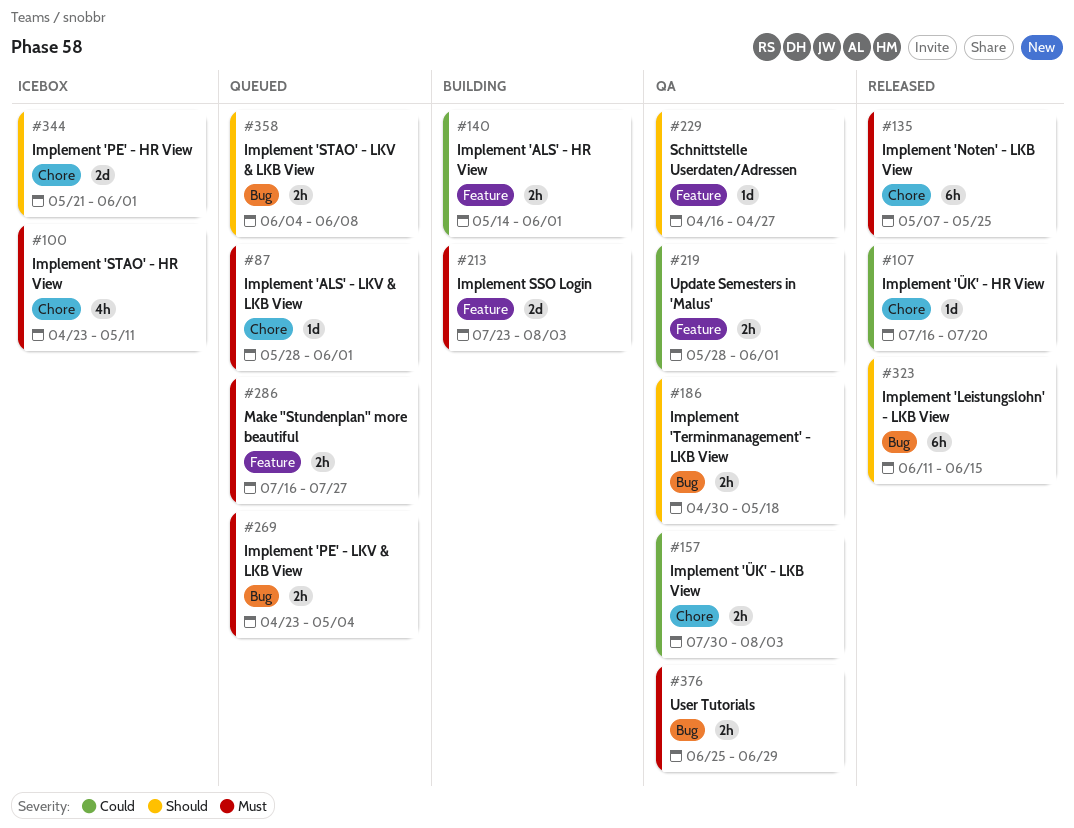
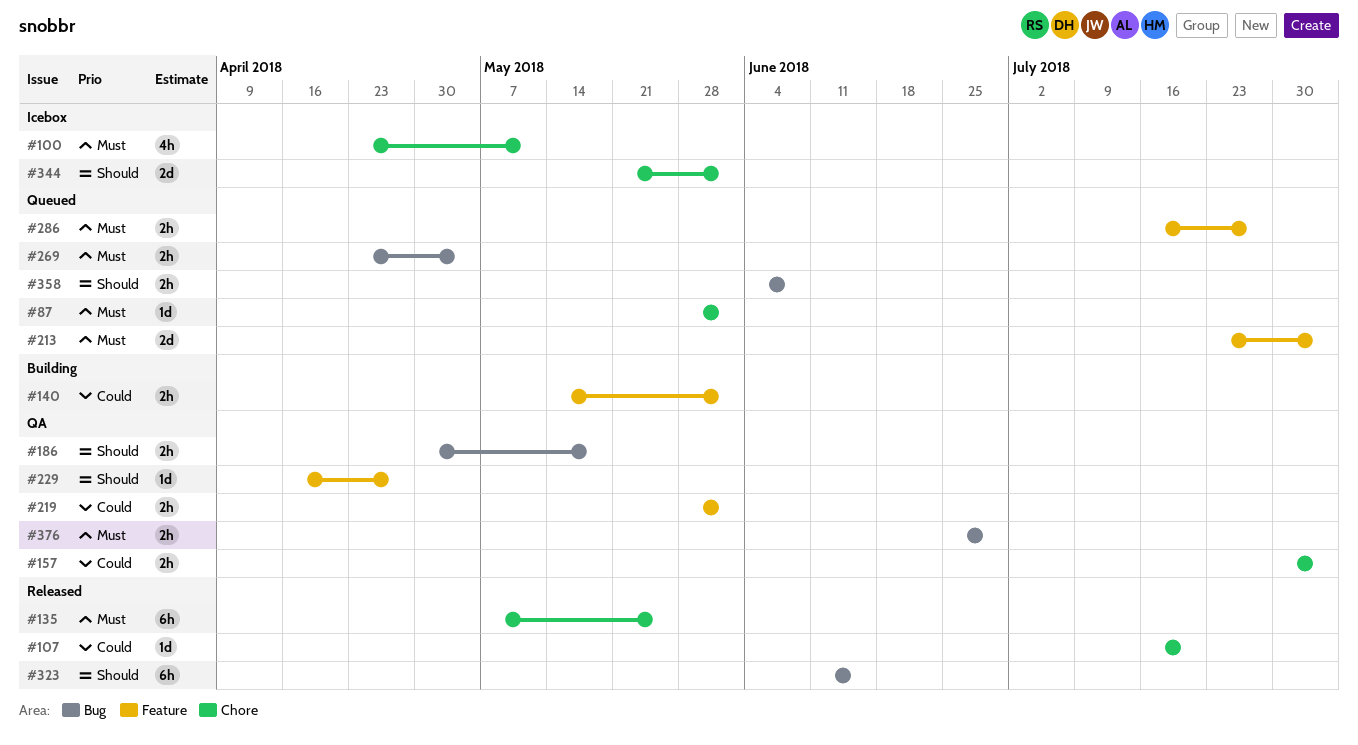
#213, status: Building -> Queued

